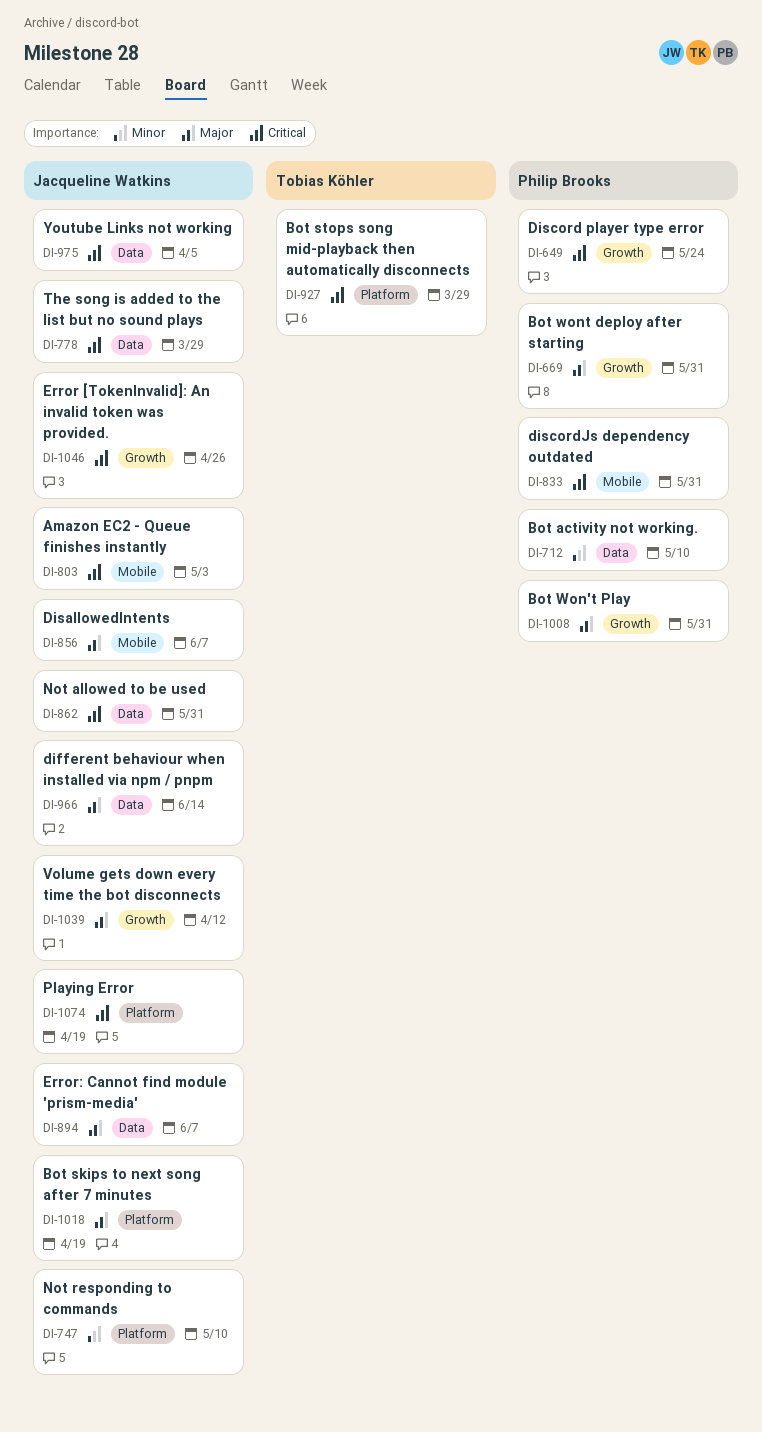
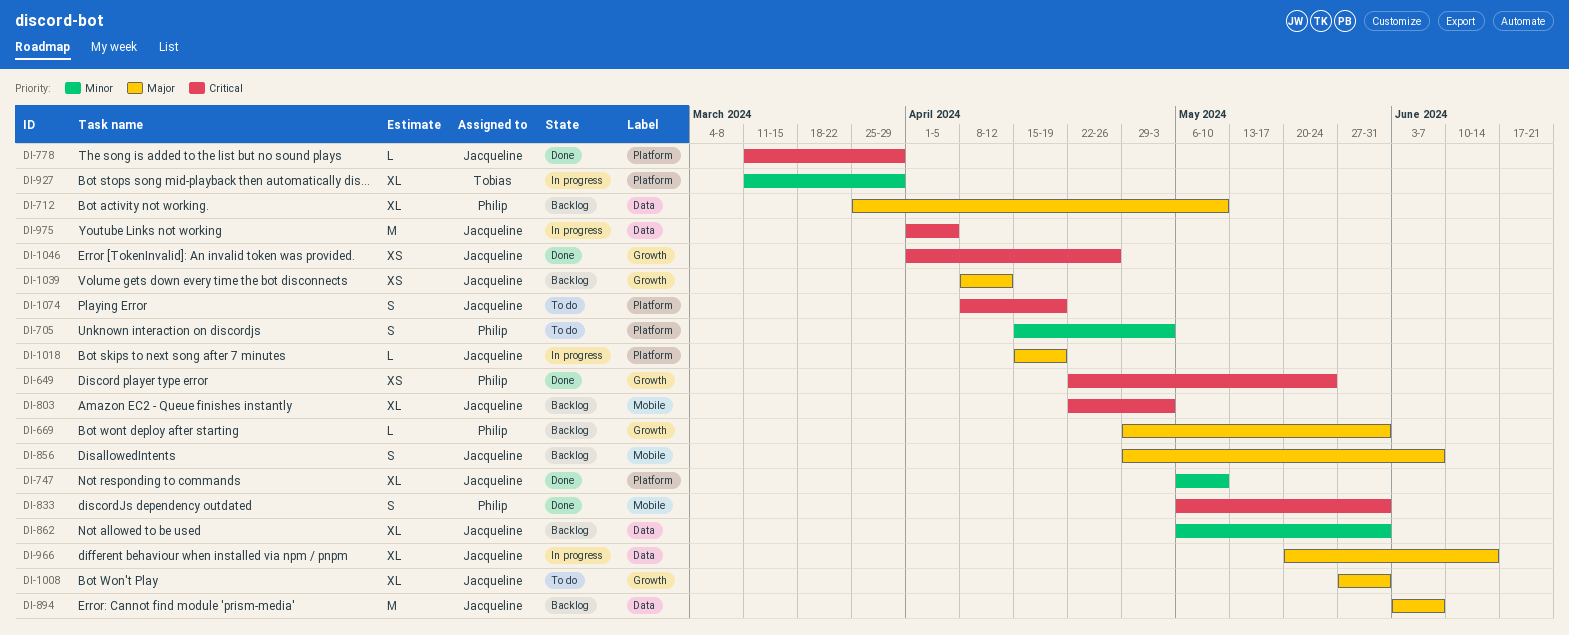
DI-705: none -> present
DI-712, priority: Minor -> Major
DI-778, label: Data -> Platform
DI-862, priority: Critical -> Minor
DI-927, priority: Critical -> Minor
DI-1008, owner: Philip Brooks -> Jacqueline Watkins

